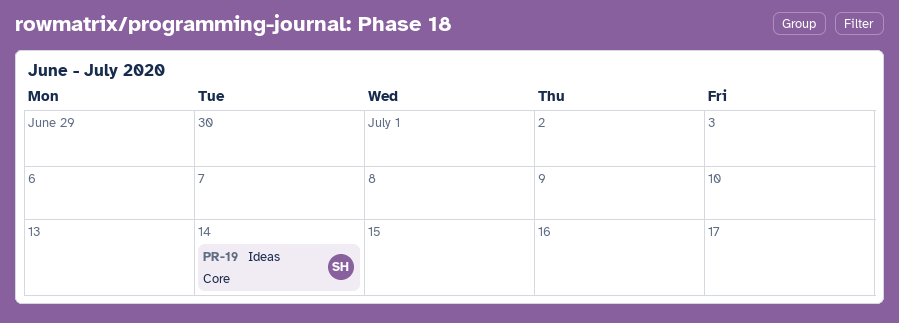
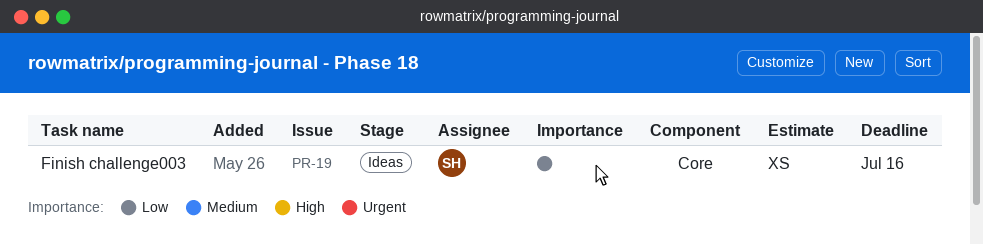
PR-19, due: Jul 14 -> Jul 16

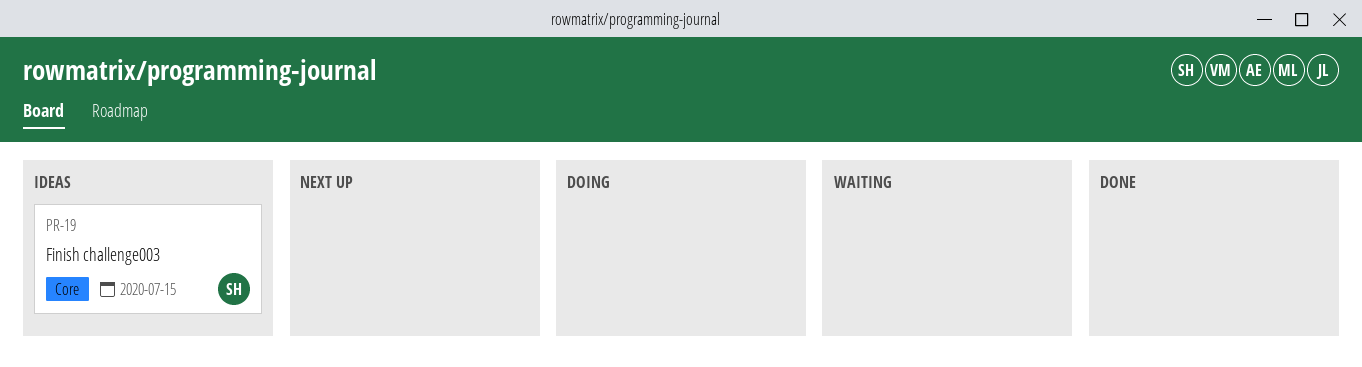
PR-19, due: Jul 16 -> Jul 15

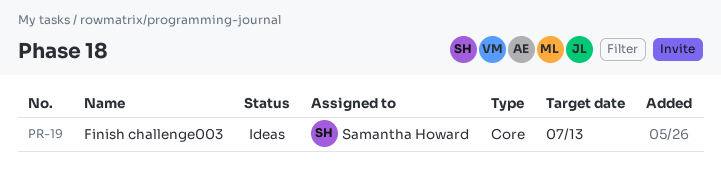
PR-19, due: Jul 15 -> Jul 13

